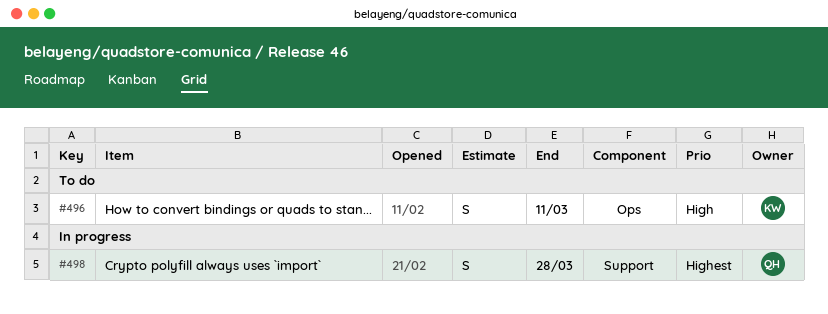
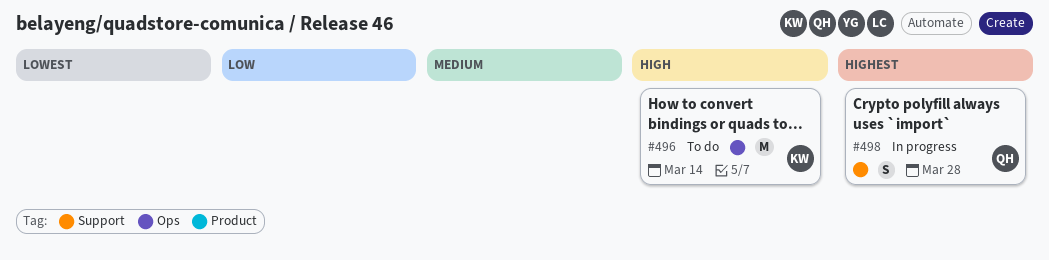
#496, estimate: S -> M
#496, due: Mar 11 -> Mar 14

